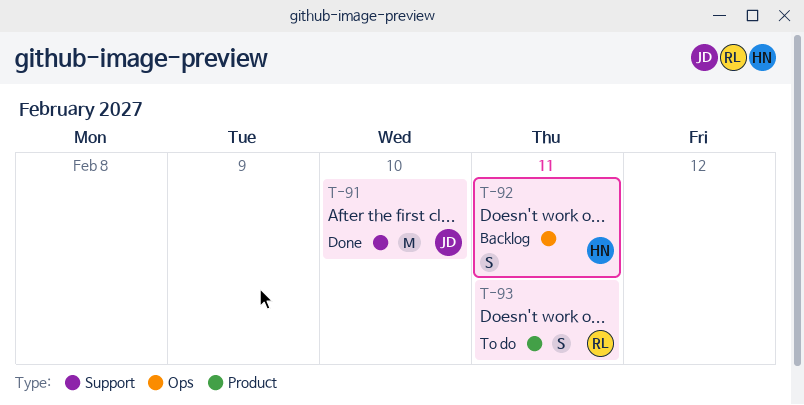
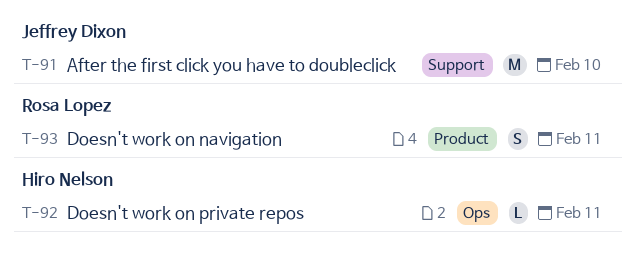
T-92, estimate: S -> L

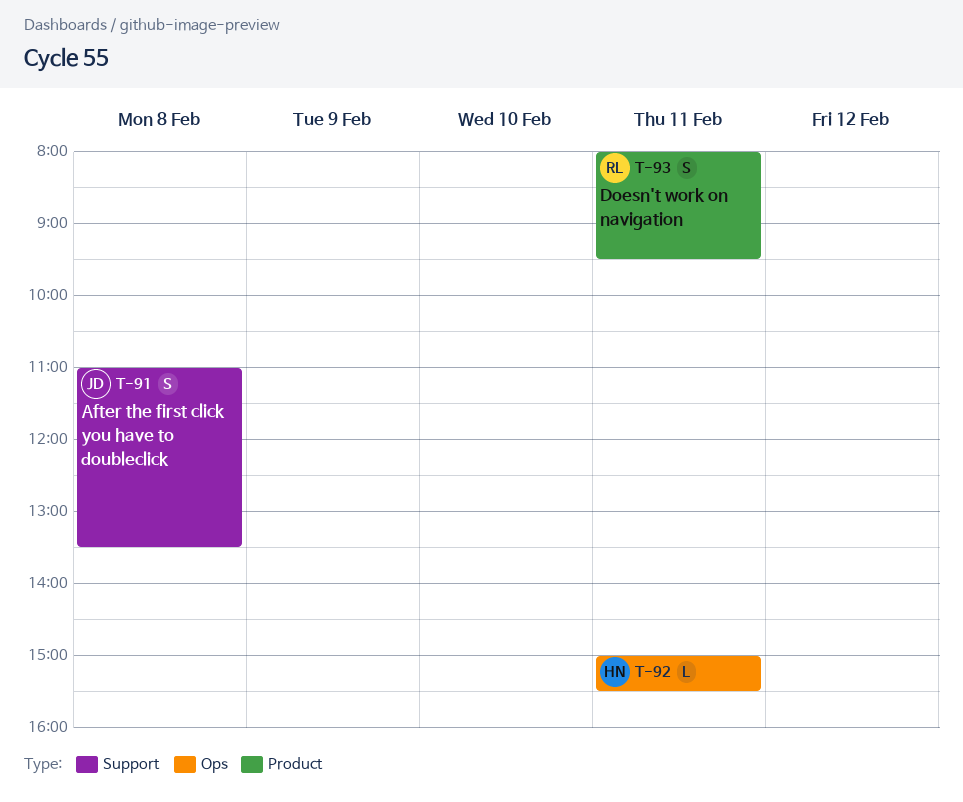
T-91, estimate: M -> S
T-91, day: Feb 10 -> Feb 8

